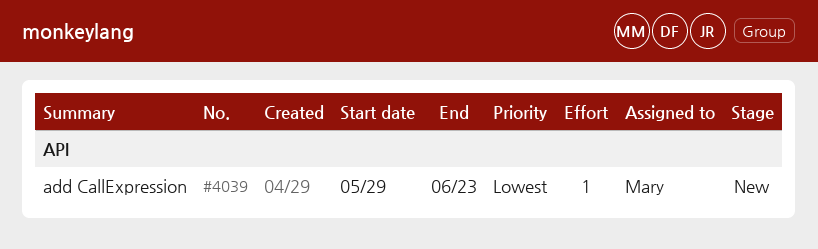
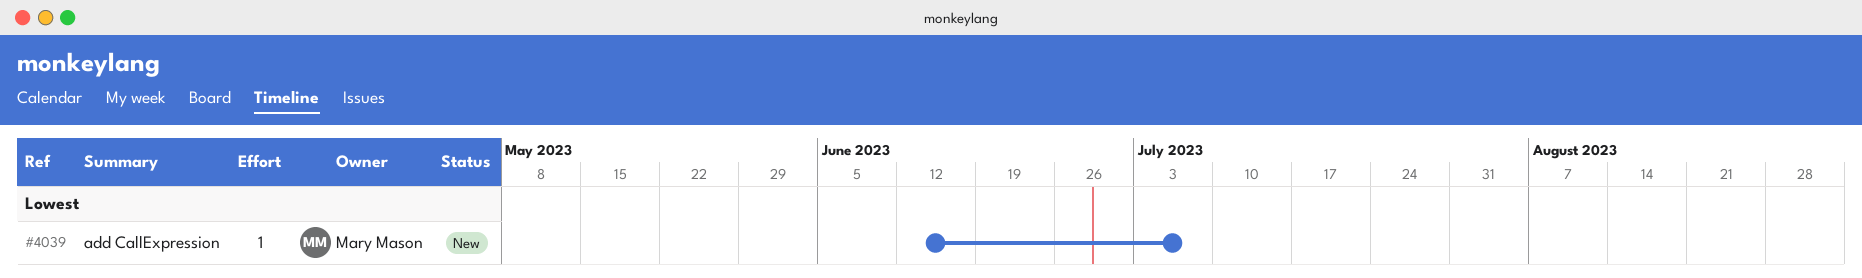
#4039, start: May 29 -> Jun 12
#4039, due: Jun 23 -> Jul 7

